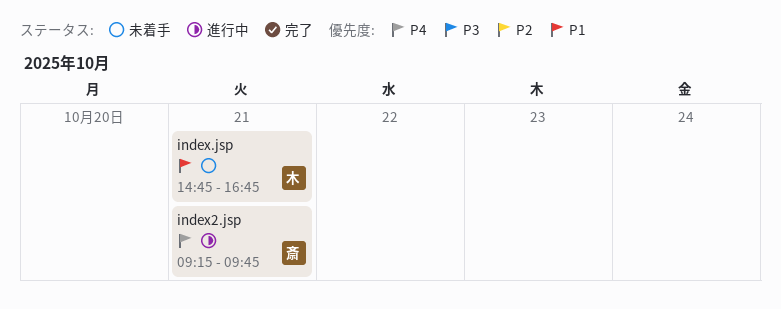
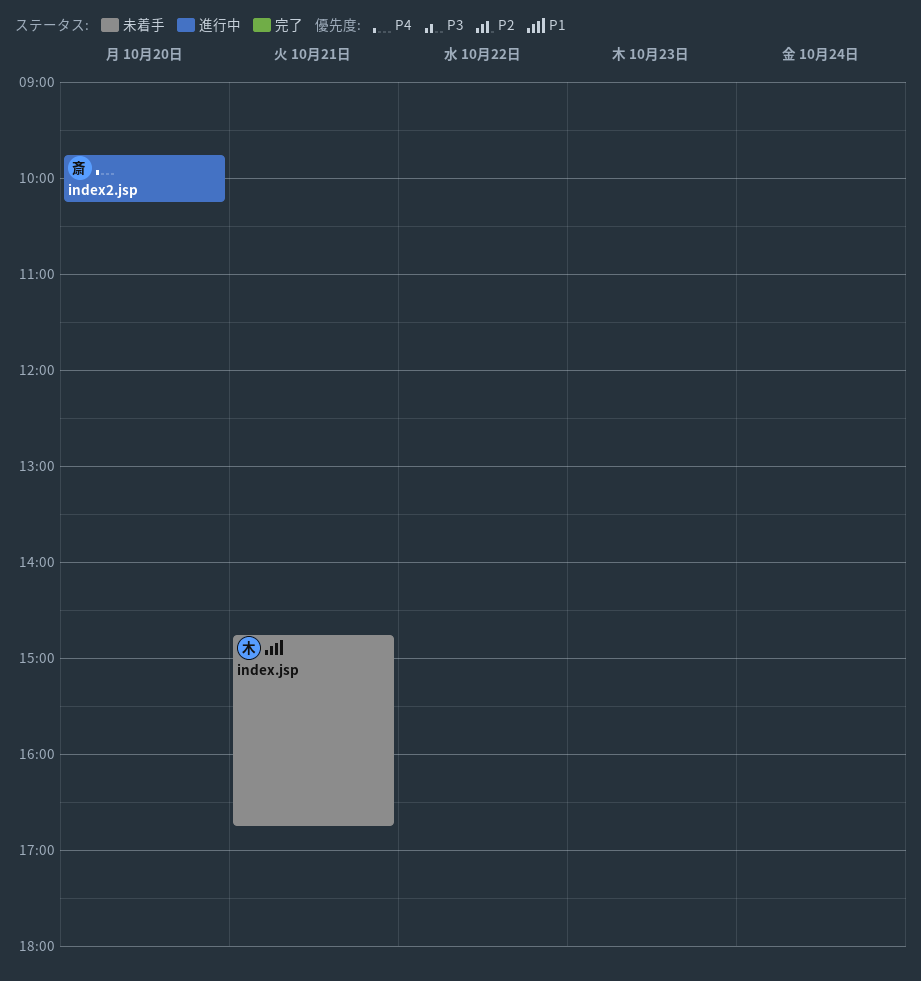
index2.jsp, day: Oct 21 -> Oct 20
index2.jsp, begins: 09:15 -> 09:45
index2.jsp, ends: 09:45 -> 10:15

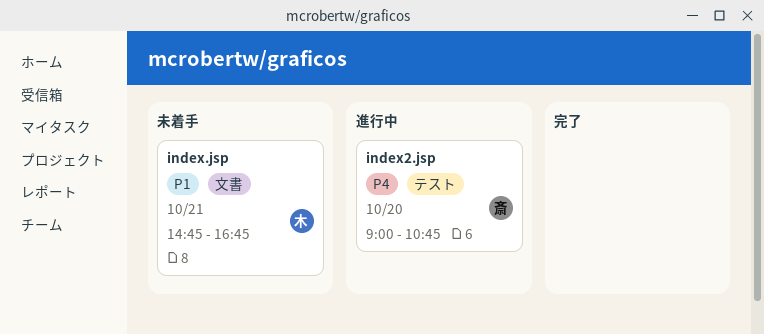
index2.jsp, begins: 09:45 -> 09:00
index2.jsp, ends: 10:15 -> 10:45

